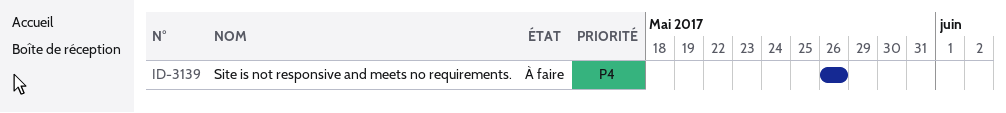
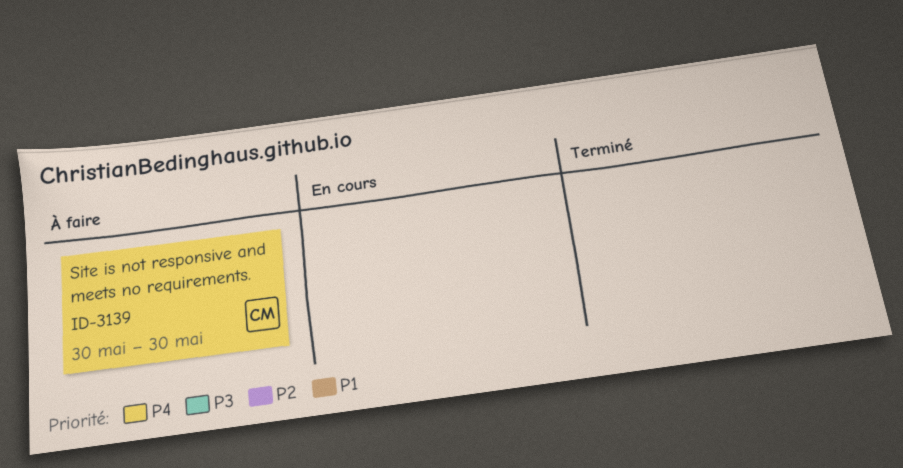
ID-3139, start: May 26 -> May 30
ID-3139, due: May 26 -> May 30

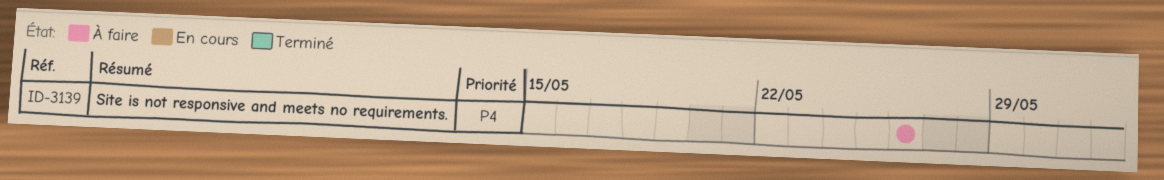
ID-3139, start: May 30 -> May 26
ID-3139, due: May 30 -> May 26

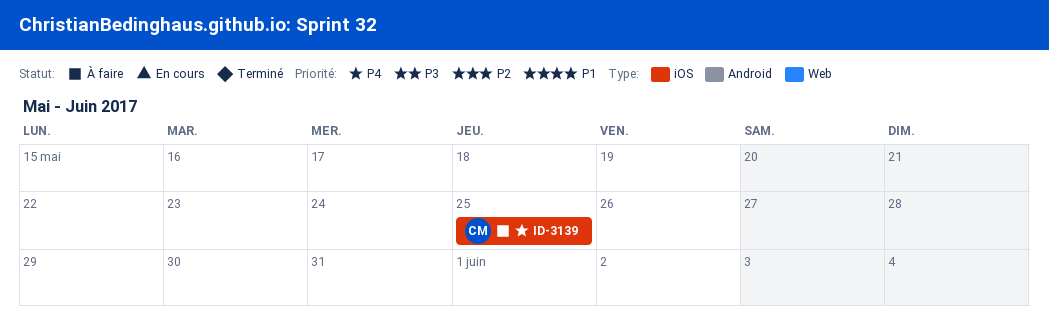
ID-3139, start: May 26 -> May 25
ID-3139, due: May 26 -> May 25

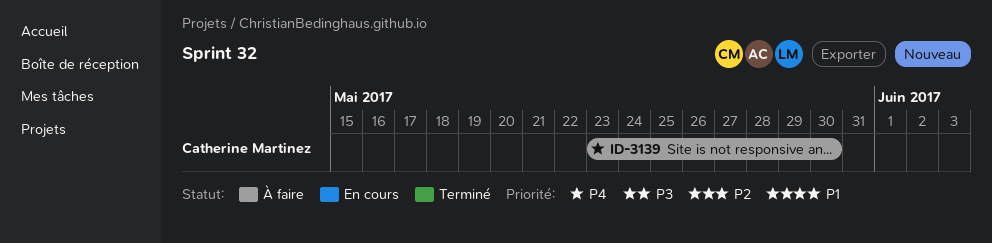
ID-3139, start: May 25 -> May 23
ID-3139, due: May 25 -> May 30

